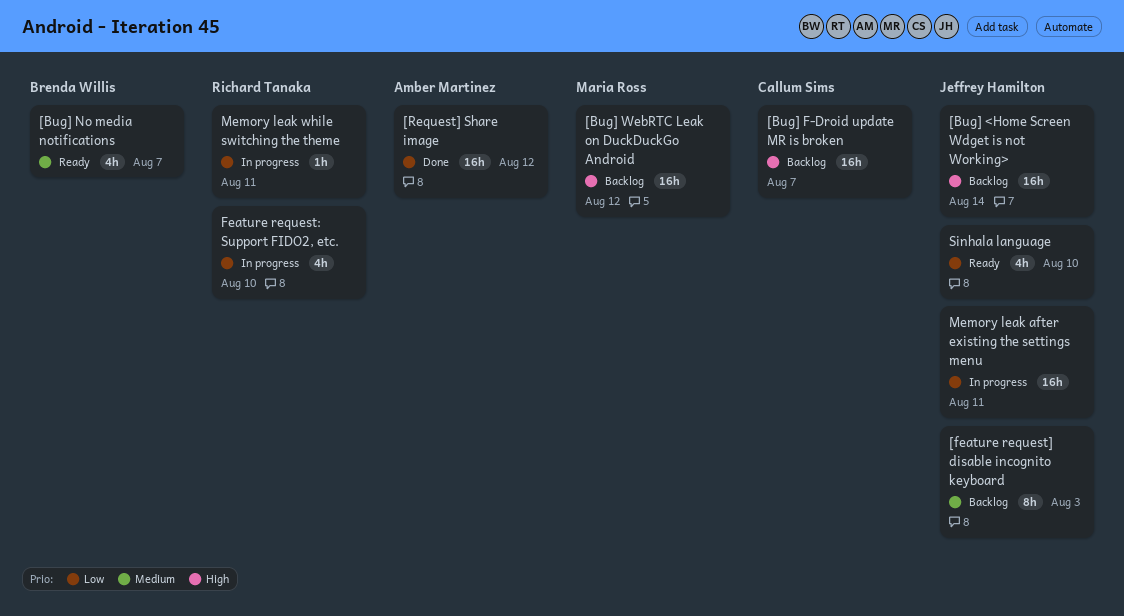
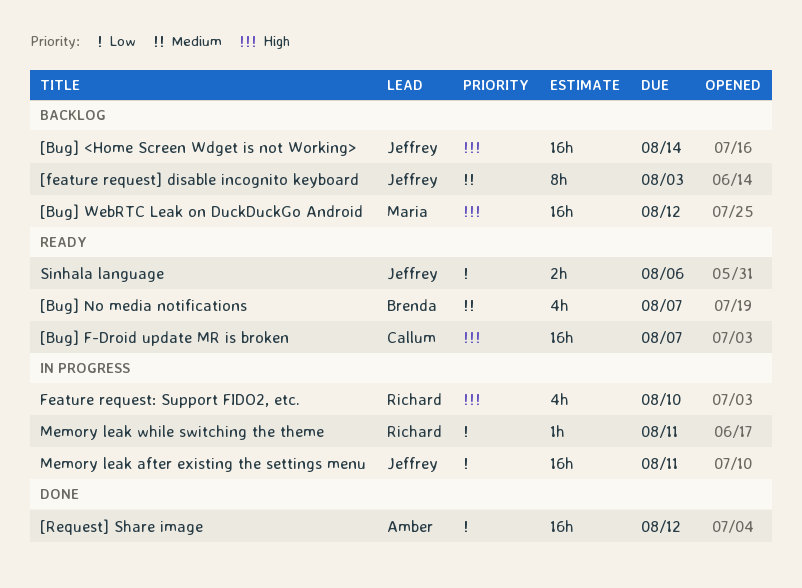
[Bug] F-Droid update MR is broken, status: Backlog -> Ready
Feature request: Support FIDO2, etc., priority: Low -> High
Sinhala language, estimate: 4h -> 2h
Sinhala language, due: Aug 10 -> Aug 6

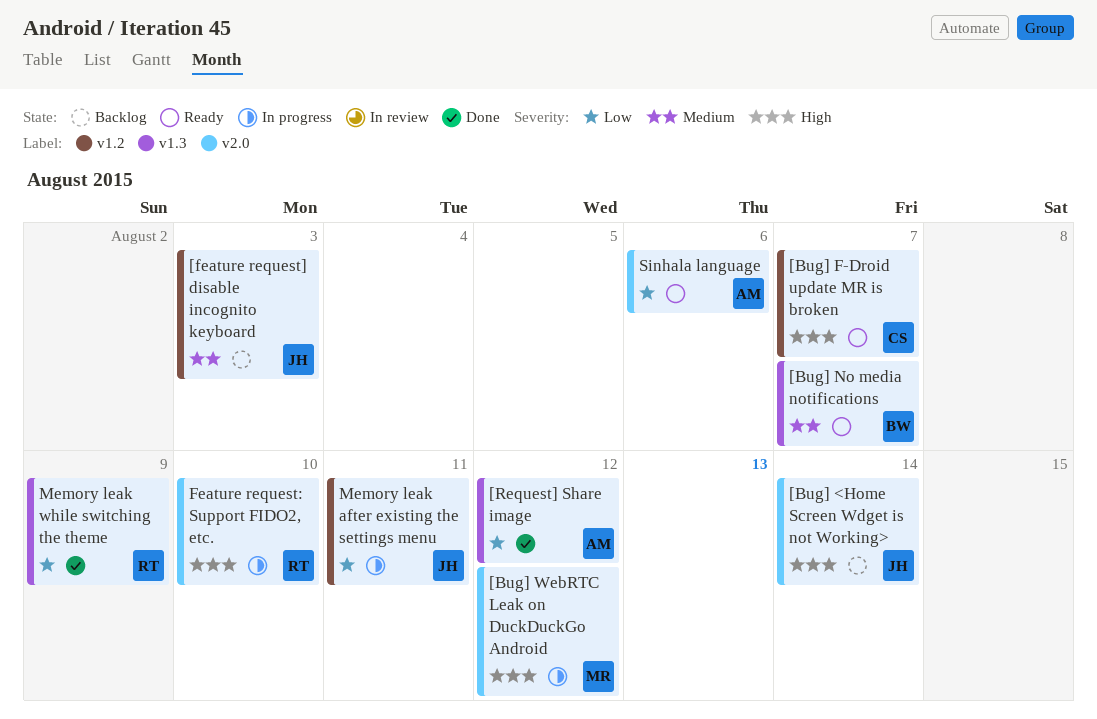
[Bug] WebRTC Leak on DuckDuckGo Android, status: Backlog -> In progress
Memory leak while switching the theme, status: In progress -> Done
Memory leak while switching the theme, due: Aug 11 -> Aug 9
Sinhala language, owner: Jeffrey -> Amber

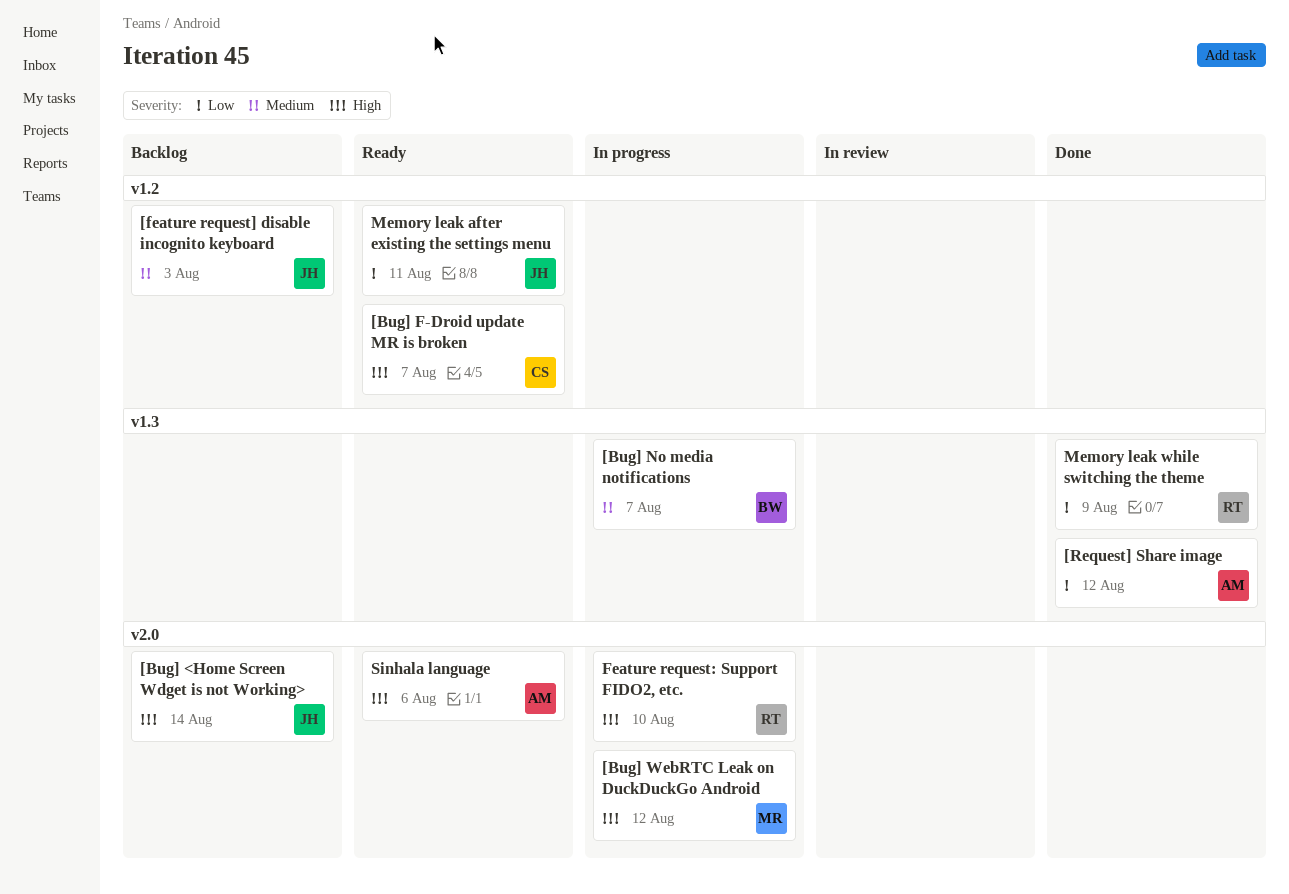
[Bug] No media notifications, status: Ready -> In progress
Memory leak after existing the settings menu, status: In progress -> Ready
Sinhala language, priority: Low -> High

